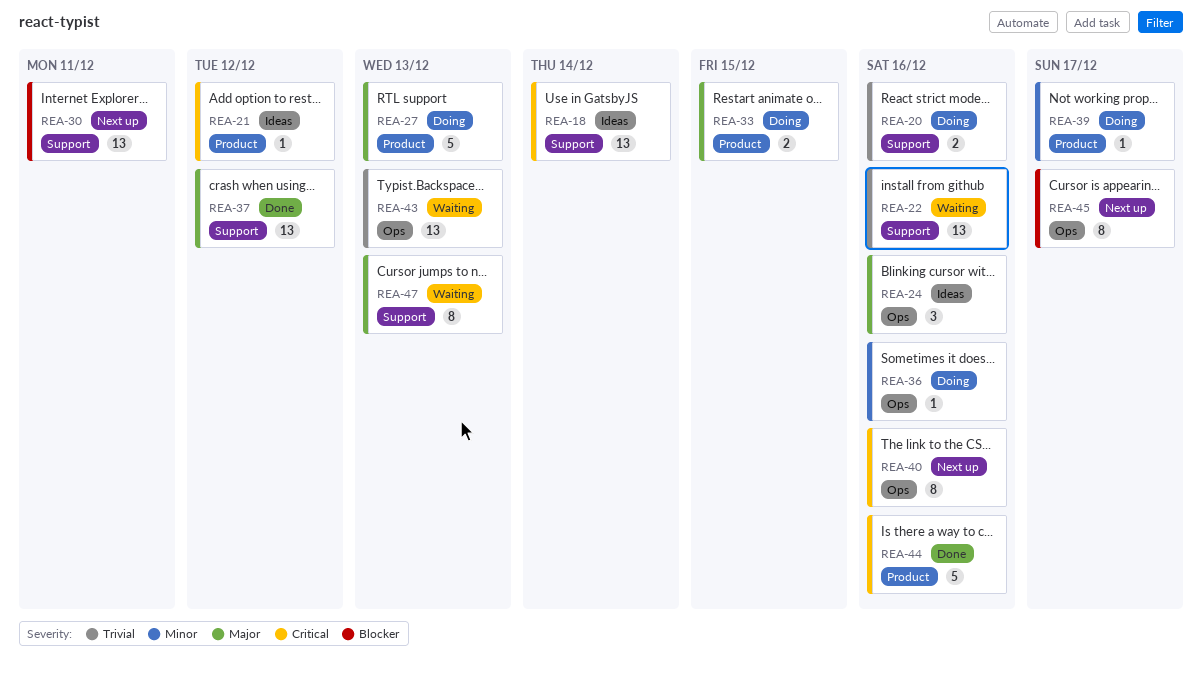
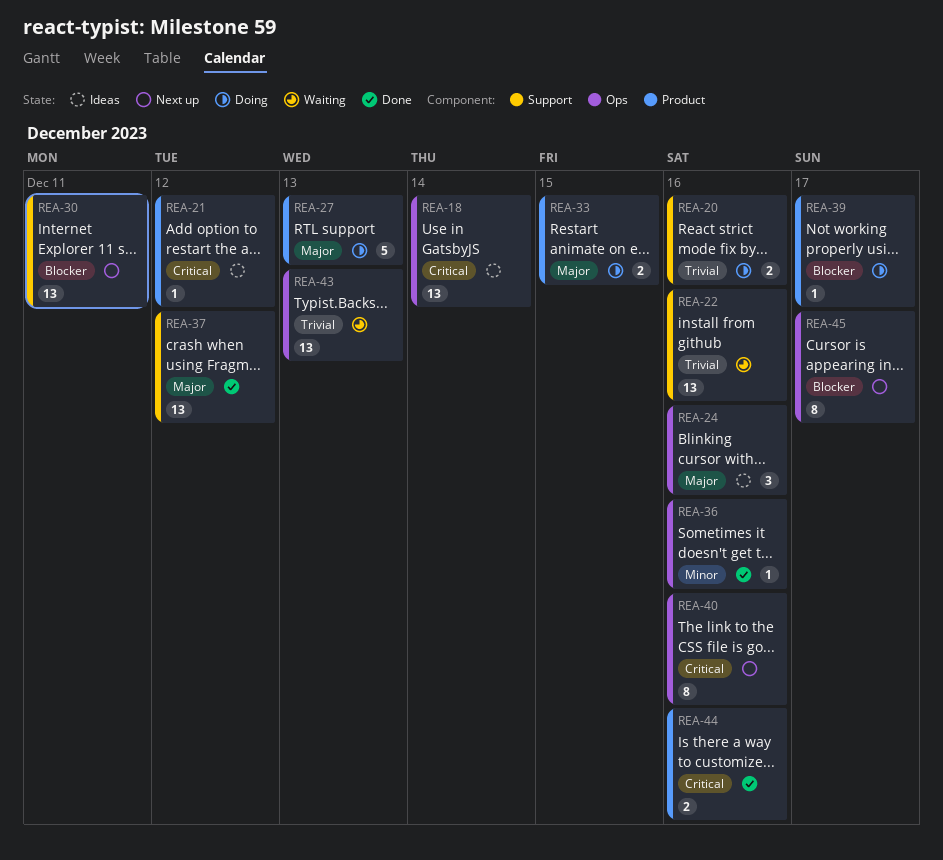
REA-18, label: Support -> Ops
REA-36, status: Doing -> Done
REA-39, priority: Minor -> Blocker
REA-44, estimate: 5 -> 2
REA-47: present -> none

